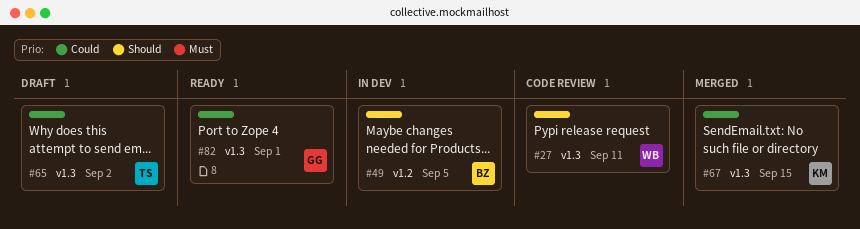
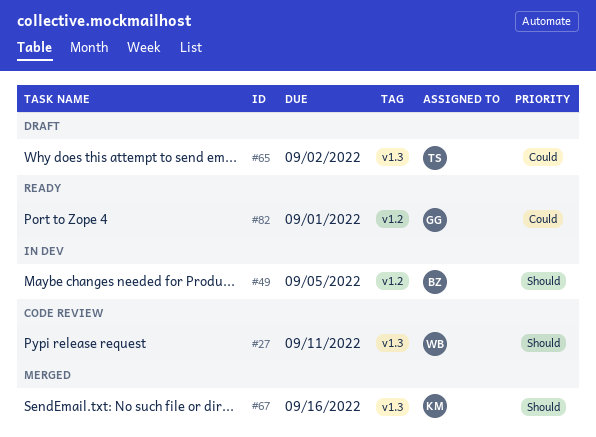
#67, priority: Could -> Should
#67, due: Sep 15 -> Sep 16
#82, label: v1.3 -> v1.2

